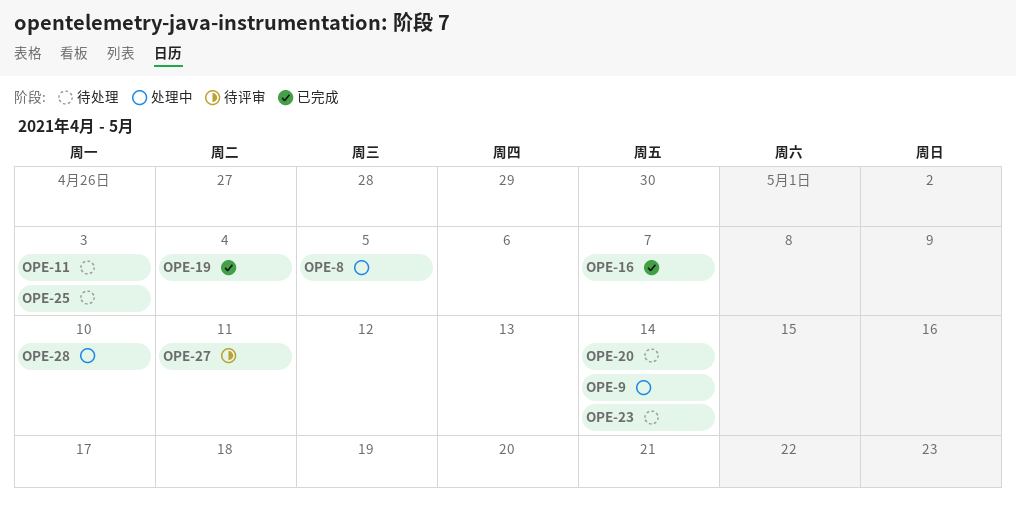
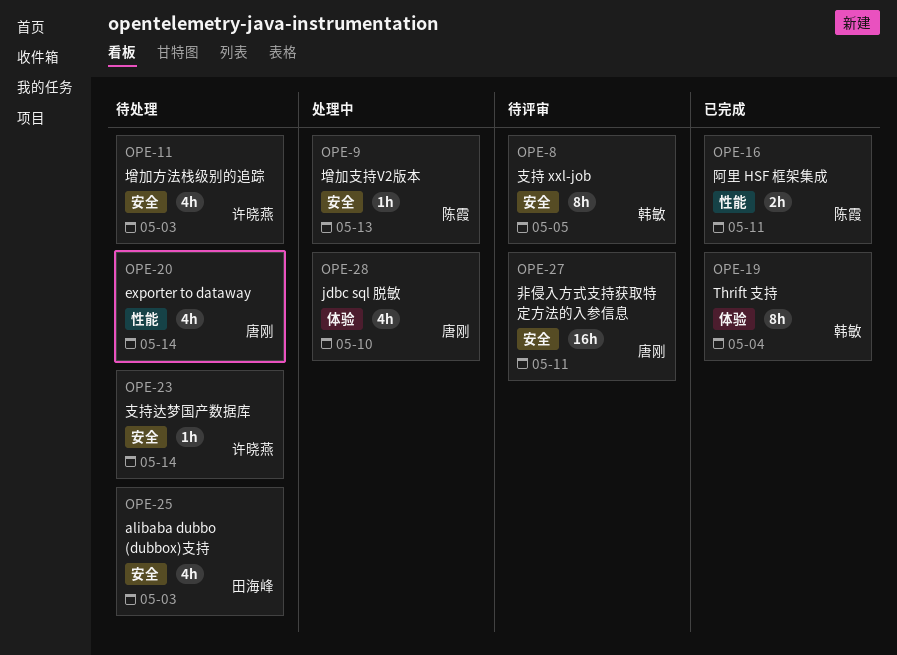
OPE-8, status: 处理中 -> 待评审
OPE-9, due: May 14 -> May 13
OPE-16, due: May 7 -> May 11

